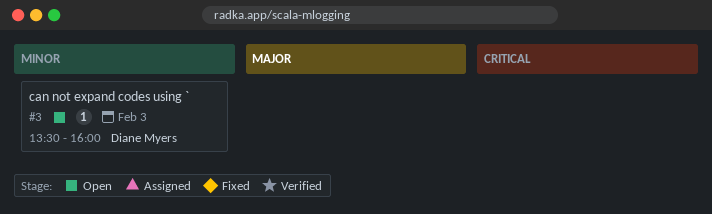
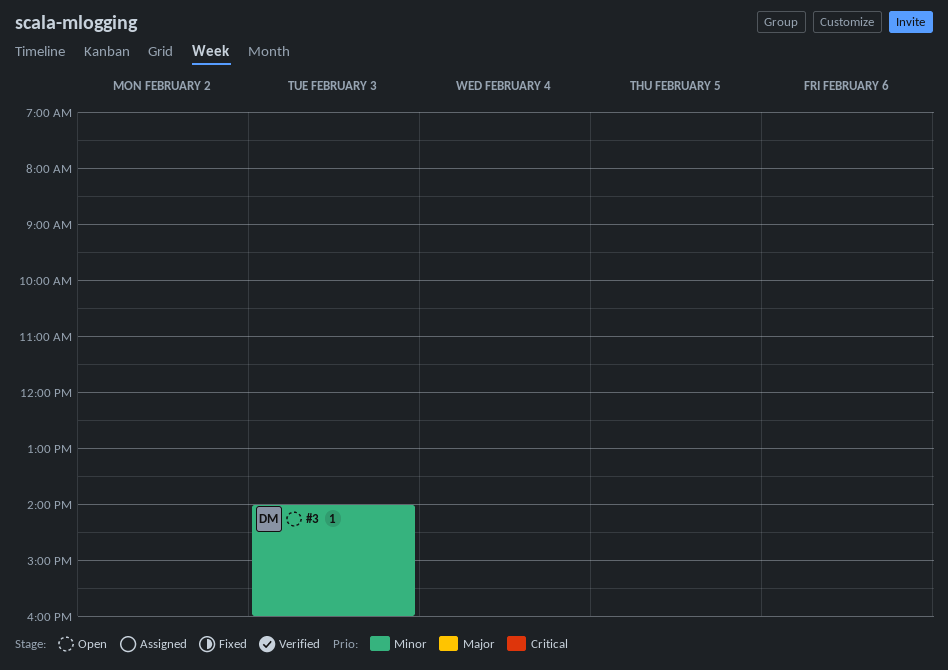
#3, begins: 13:30 -> 14:00

